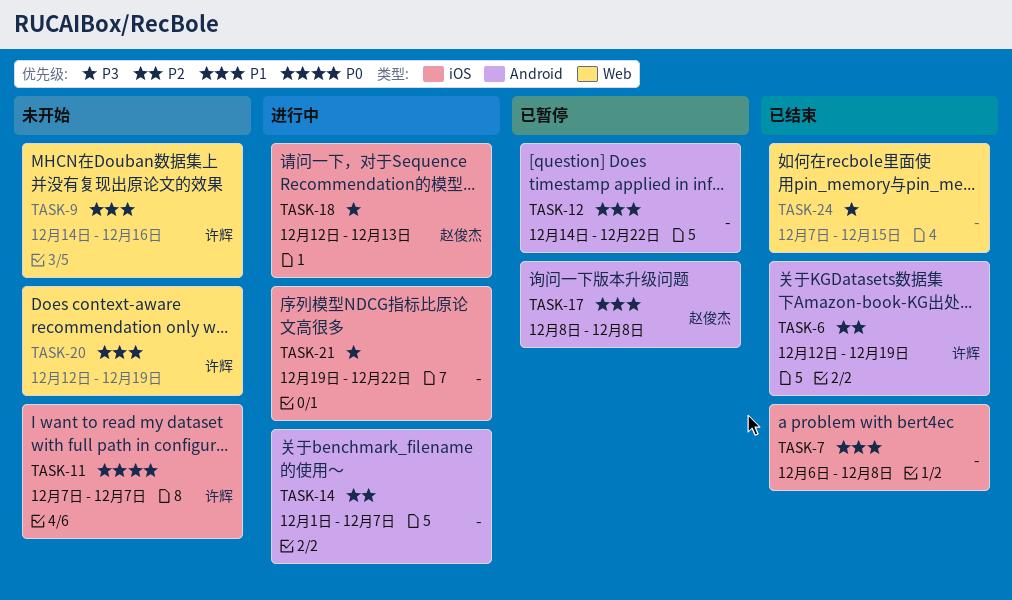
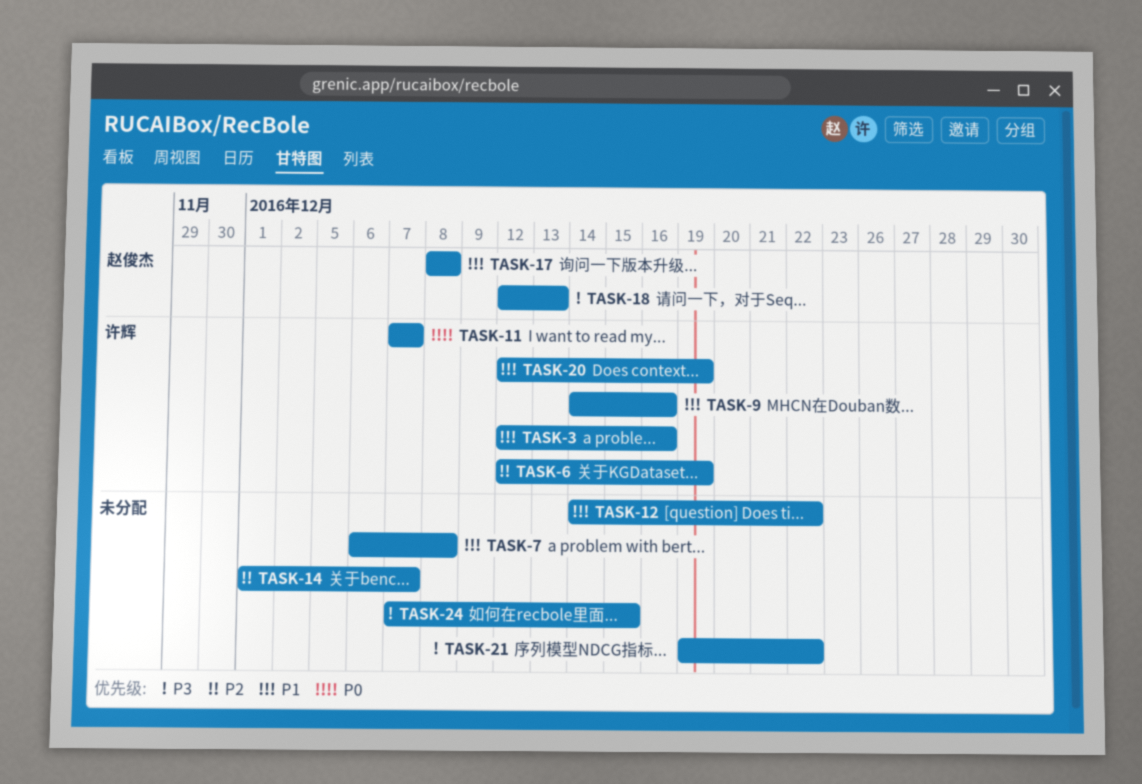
TASK-3: none -> present

